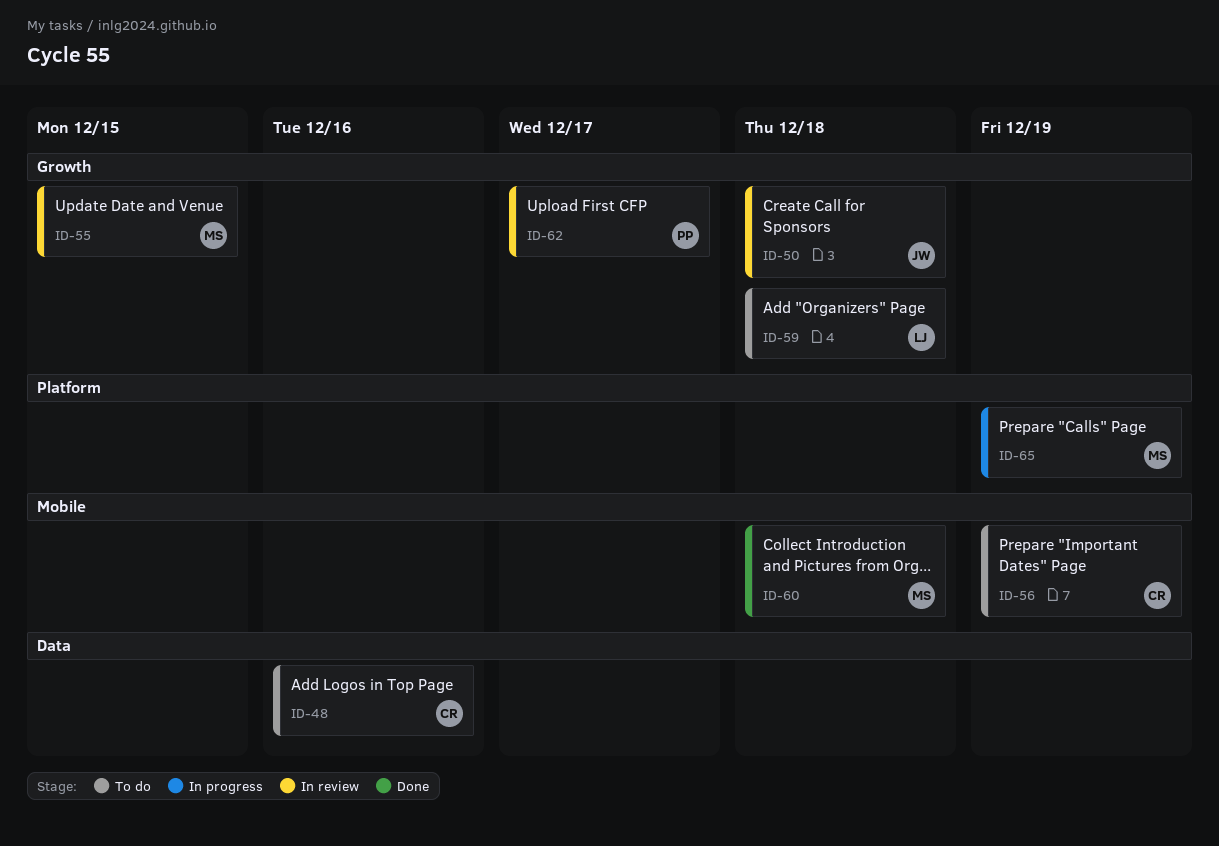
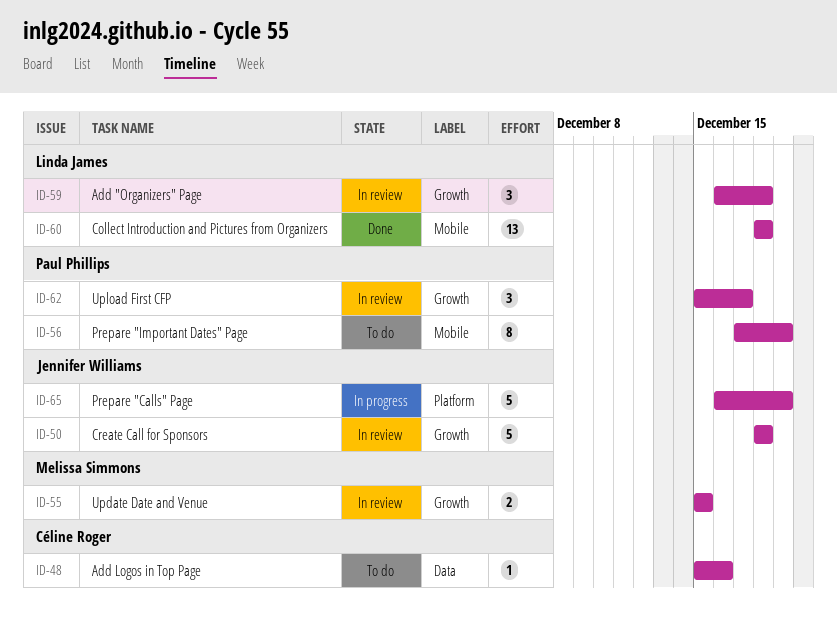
ID-56, owner: Céline Roger -> Paul Phillips
ID-59, status: To do -> In review
ID-60, owner: Melissa Simmons -> Linda James
ID-65, owner: Melissa Simmons -> Jennifer Williams

